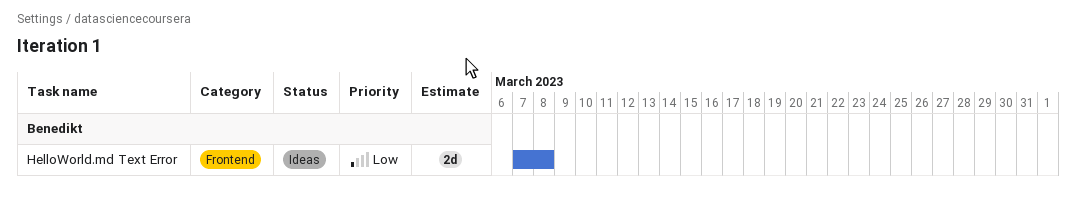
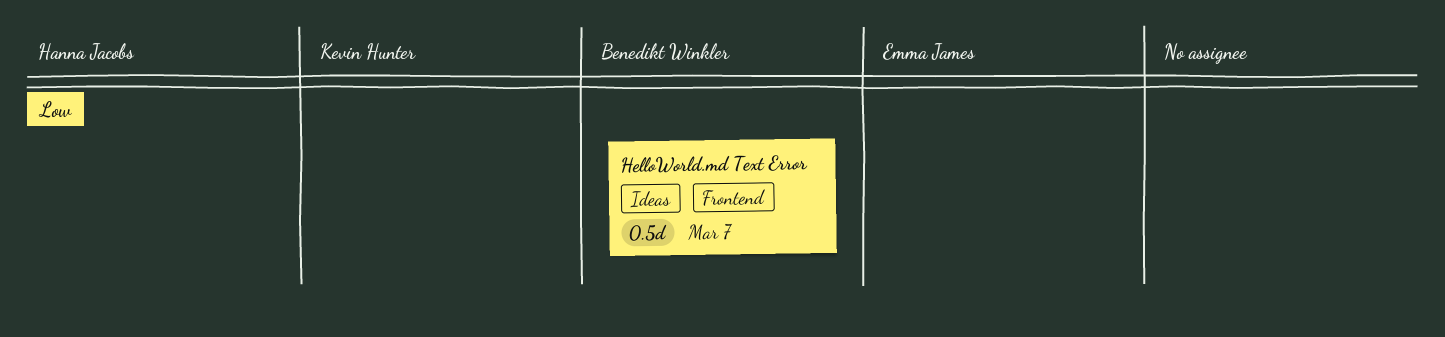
HelloWorld.md Text Error, estimate: 2d -> 0.5d
HelloWorld.md Text Error, due: Mar 8 -> Mar 7

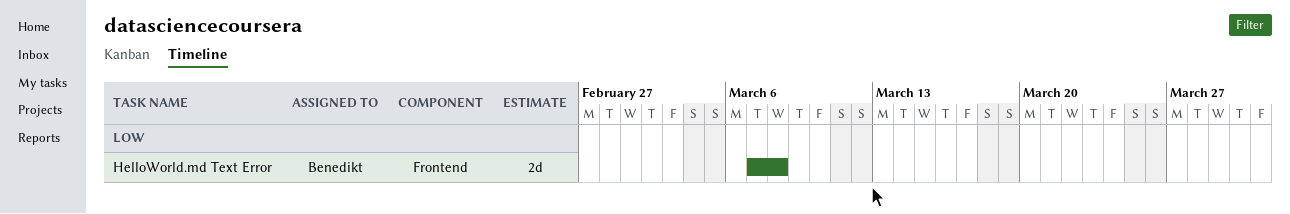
HelloWorld.md Text Error, estimate: 0.5d -> 2d
HelloWorld.md Text Error, due: Mar 7 -> Mar 8

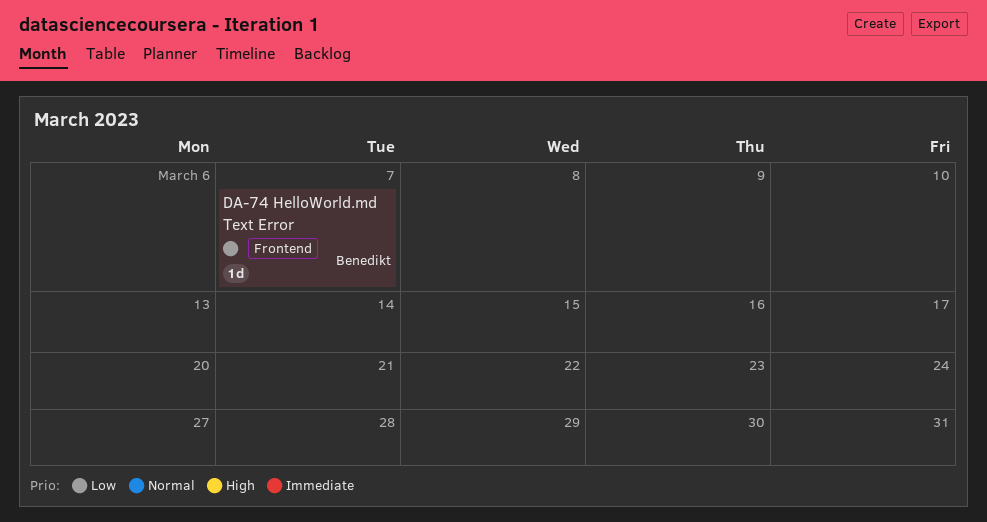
HelloWorld.md Text Error, estimate: 2d -> 1d
HelloWorld.md Text Error, due: Mar 8 -> Mar 7

